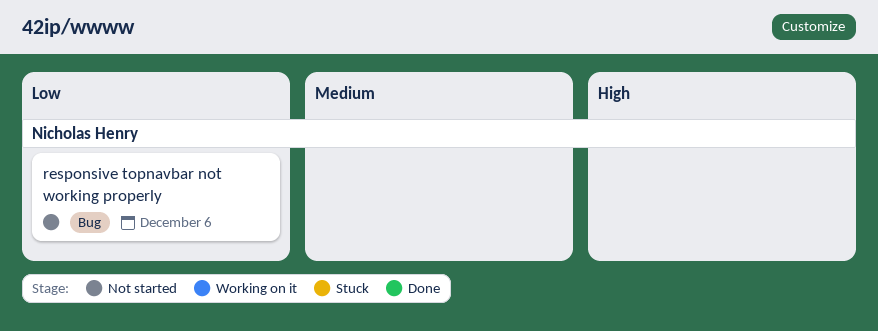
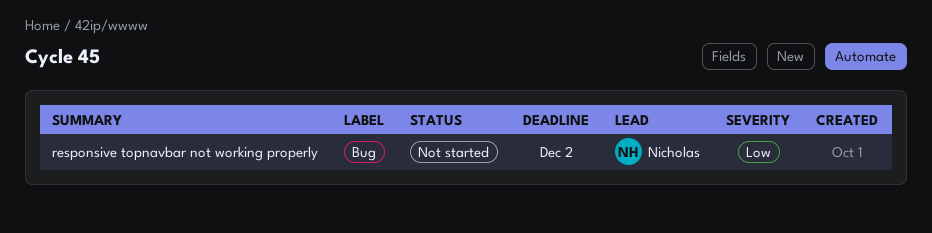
responsive topnavbar not working properly, due: Dec 6 -> Dec 2

